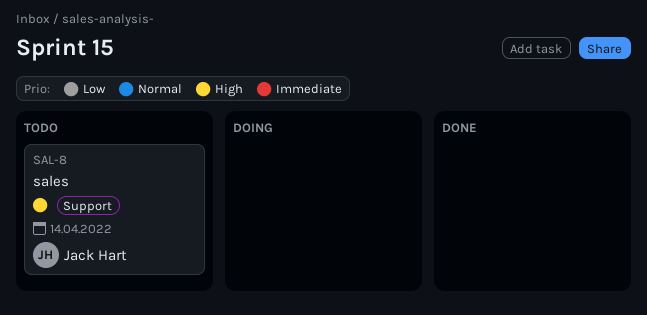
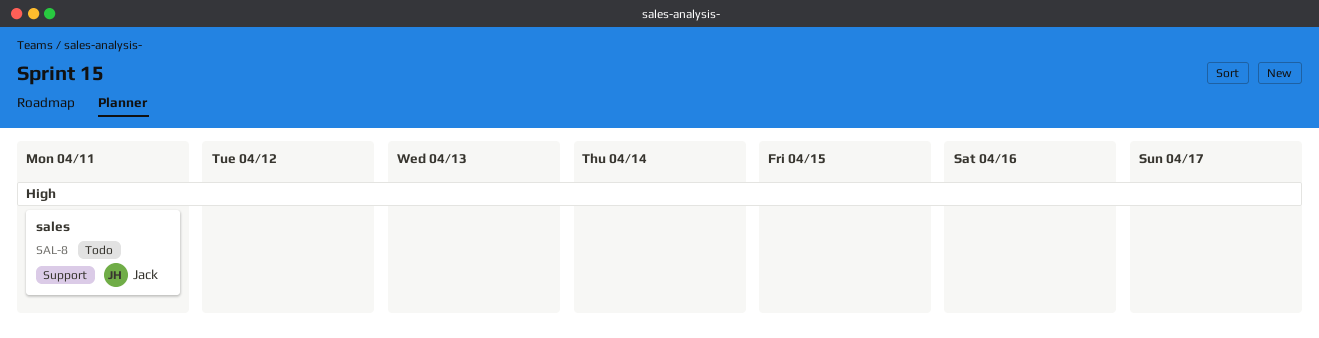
SAL-8, due: Apr 14 -> Apr 11

